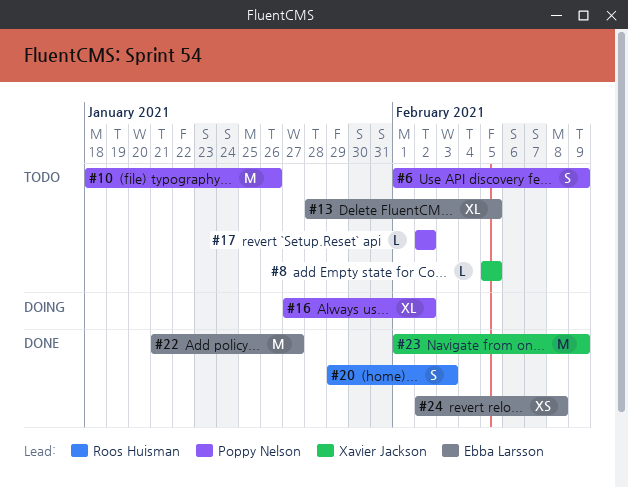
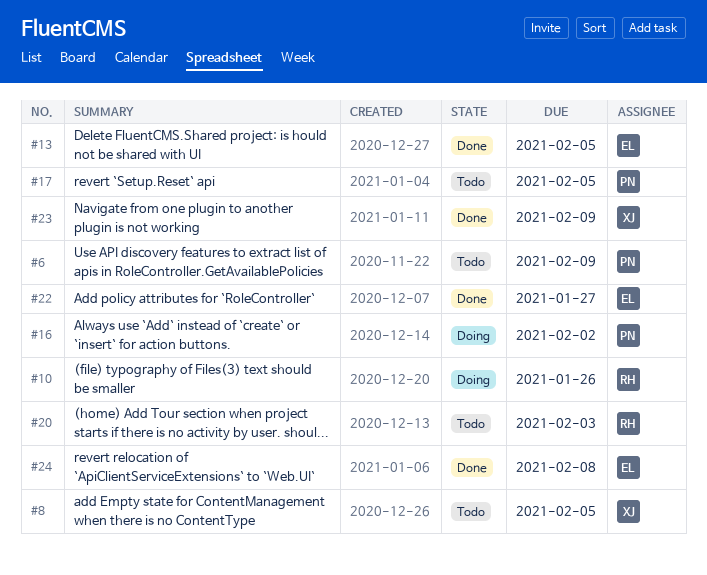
#10, status: Todo -> Doing
#10, owner: Poppy Nelson -> Roos Huisman
#13, status: Todo -> Done
#17, due: Feb 2 -> Feb 5
#20, status: Done -> Todo

